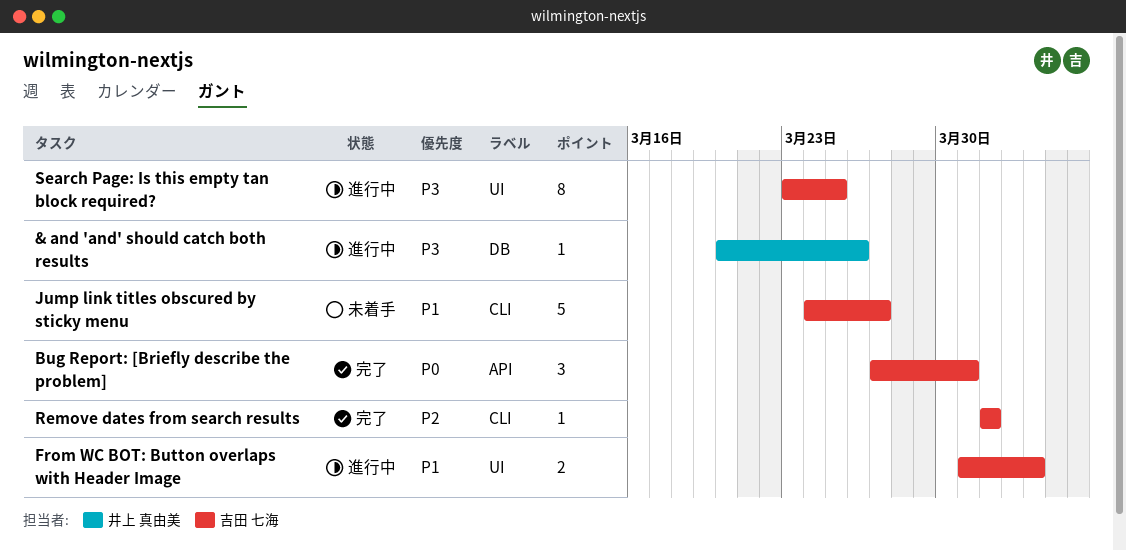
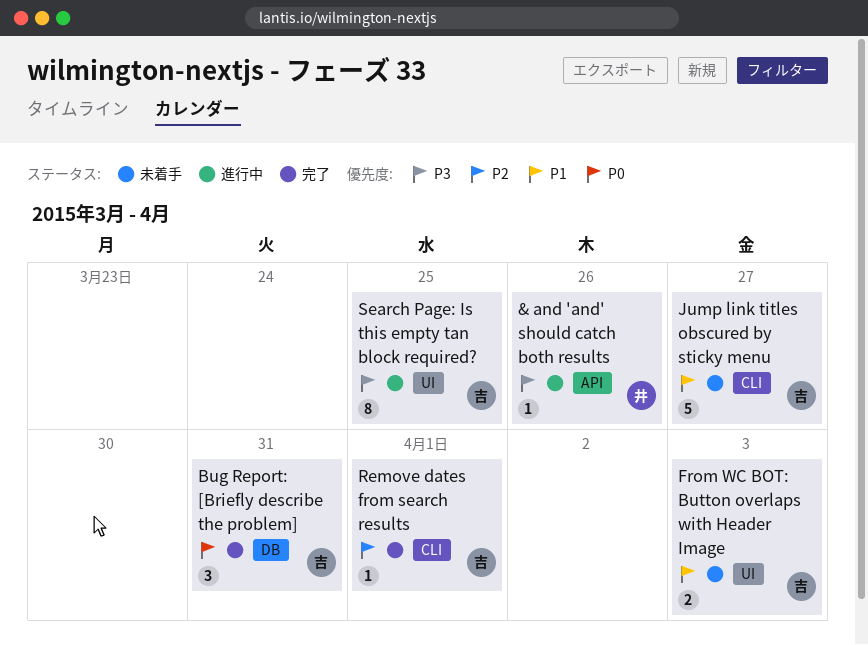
& and 'and' should catch both results, label: DB -> API
Bug Report: [Briefly describe the problem], label: API -> DB
From WC BOT: Button overlaps with Header Image, status: 進行中 -> 未着手

